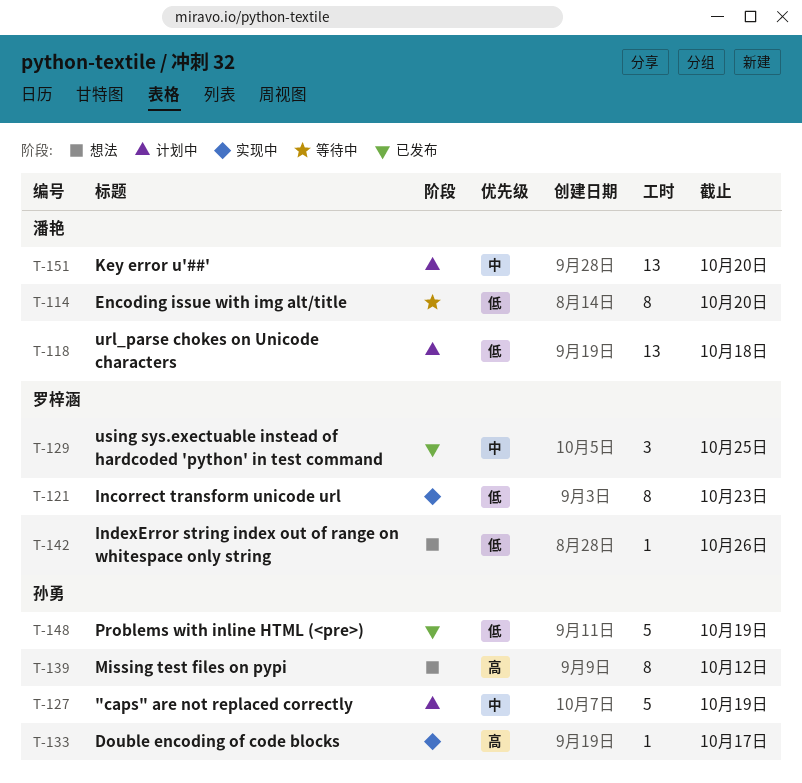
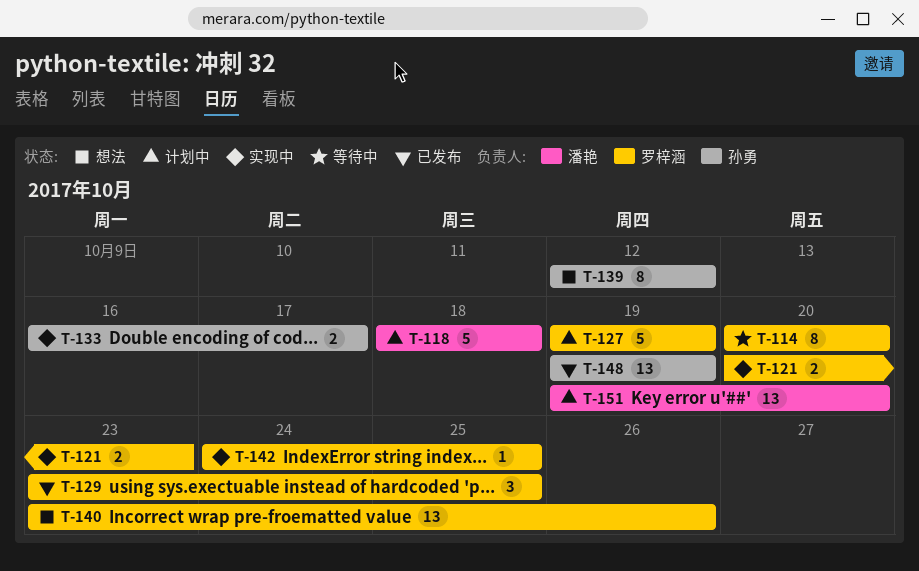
T-114, owner: 潘艳 -> 罗梓涵
T-118, estimate: 13 -> 5
T-121, estimate: 8 -> 2
T-127, owner: 孙勇 -> 罗梓涵
T-133, estimate: 1 -> 2
T-140: none -> present
T-142, status: 想法 -> 实现中
T-142, due: Oct 26 -> Oct 25
T-148, estimate: 5 -> 13

